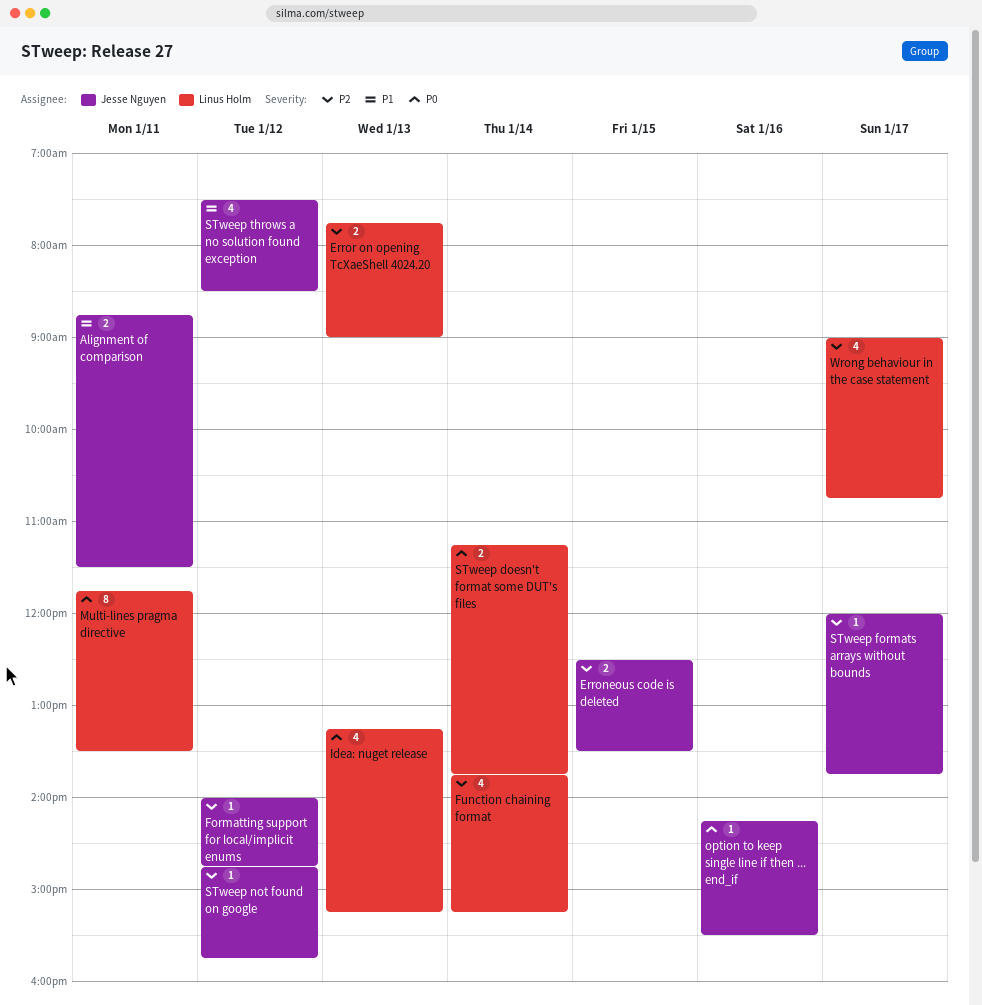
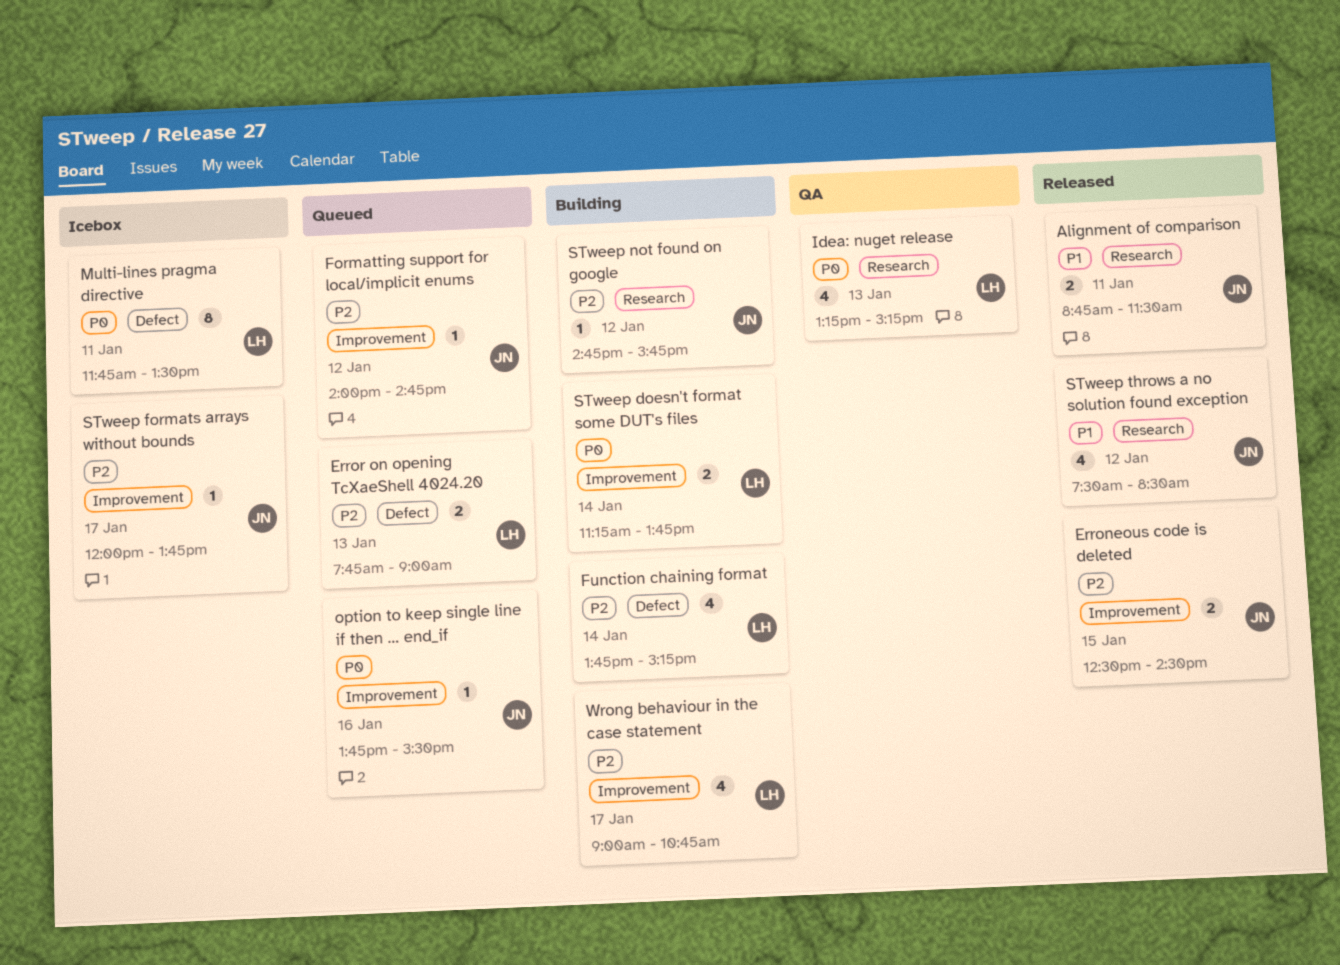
Erroneous code is deleted, ends: 13:30 -> 14:30
option to keep single line if then ... end_if, begins: 14:15 -> 13:45

